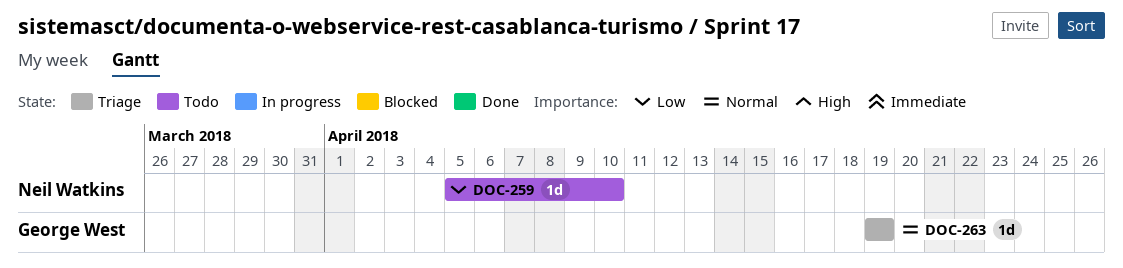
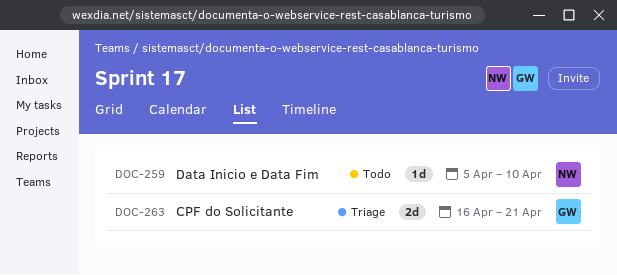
DOC-263, estimate: 1d -> 2d
DOC-263, start: Apr 19 -> Apr 16
DOC-263, due: Apr 19 -> Apr 21

